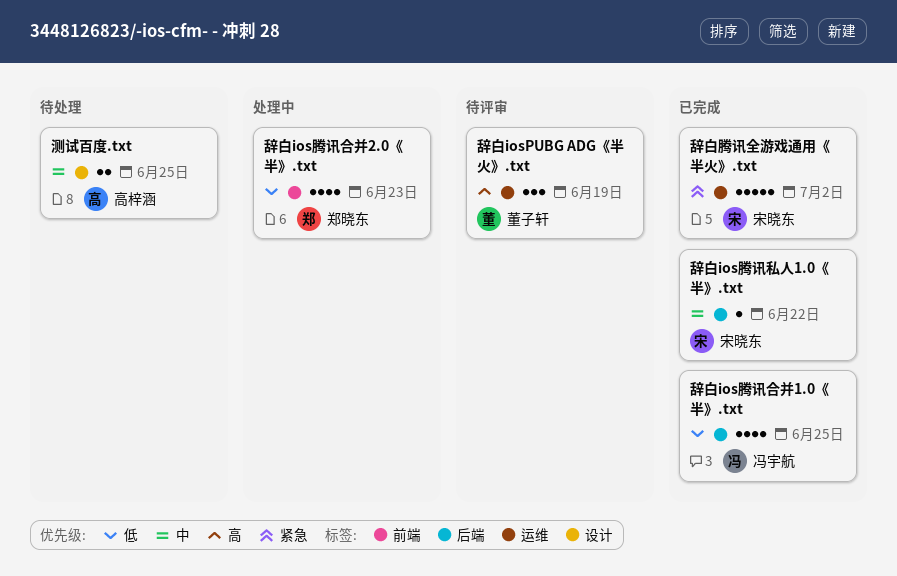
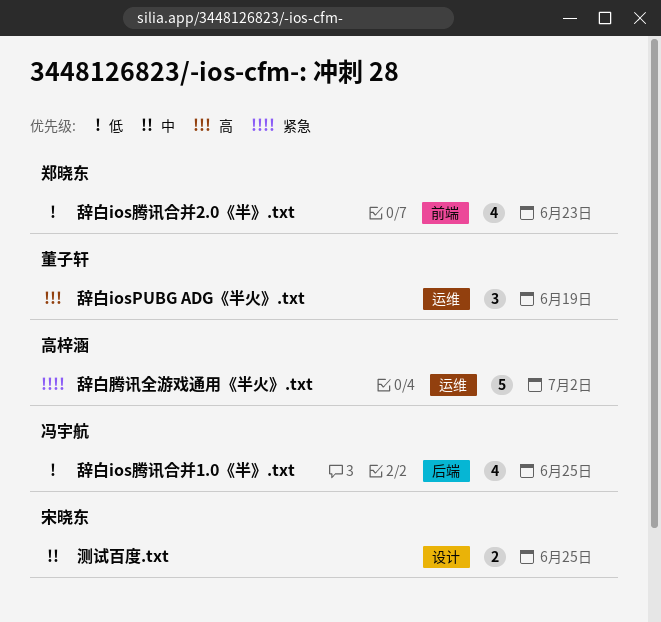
测试百度.txt, owner: 高梓涵 -> 宋晓东
辞白ios腾讯私人1.0《半》.txt: present -> none
辞白腾讯全游戏通用《半火》.txt, owner: 宋晓东 -> 高梓涵

